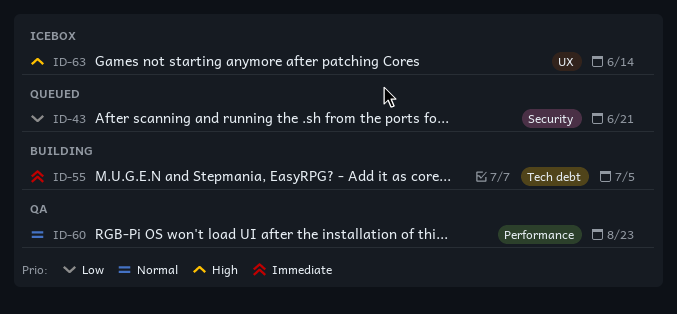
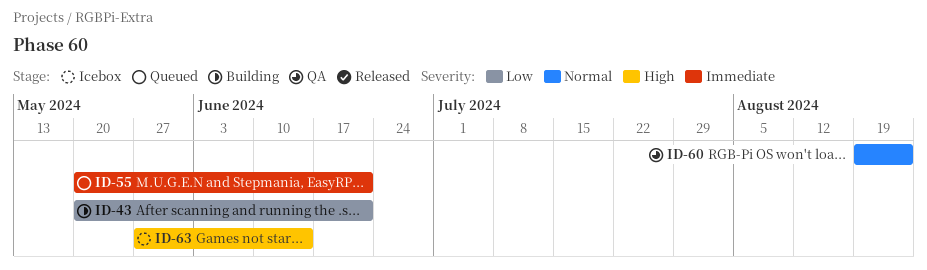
ID-43, status: Queued -> Building
ID-55, status: Building -> Queued
ID-55, due: Jul 5 -> Jun 21

